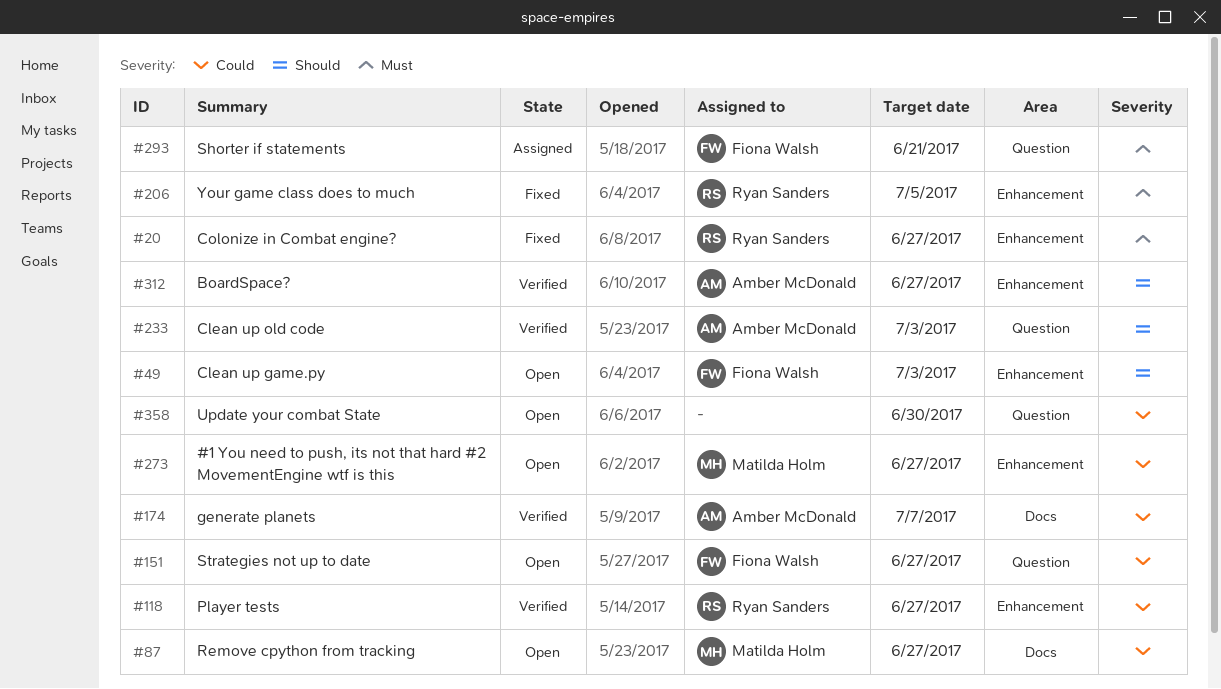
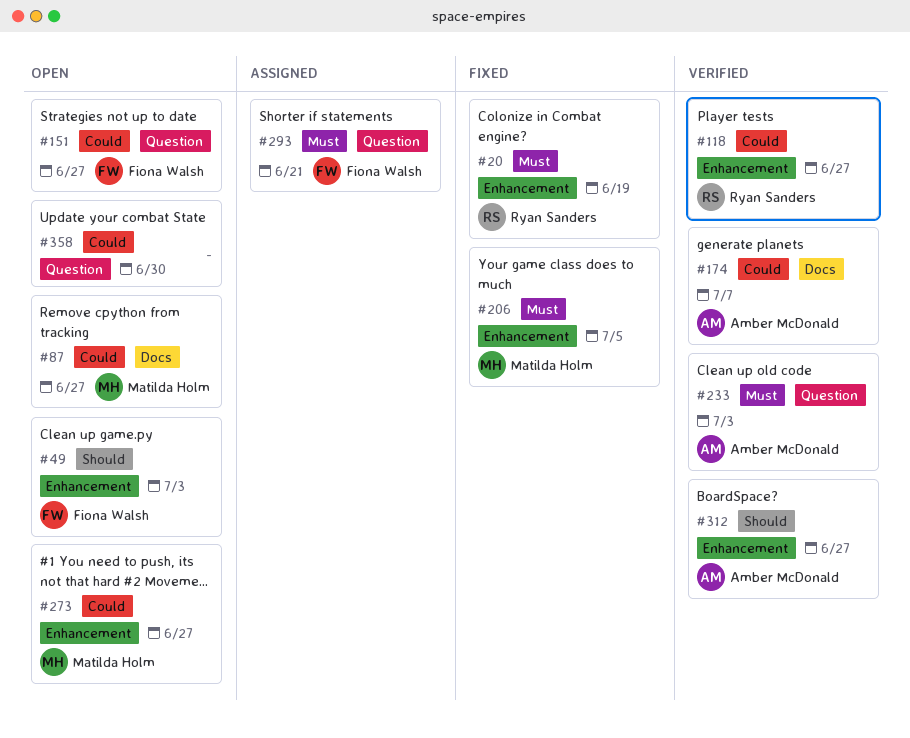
#20, due: Jun 27 -> Jun 19
#206, owner: Ryan Sanders -> Matilda Holm
#233, priority: Should -> Must

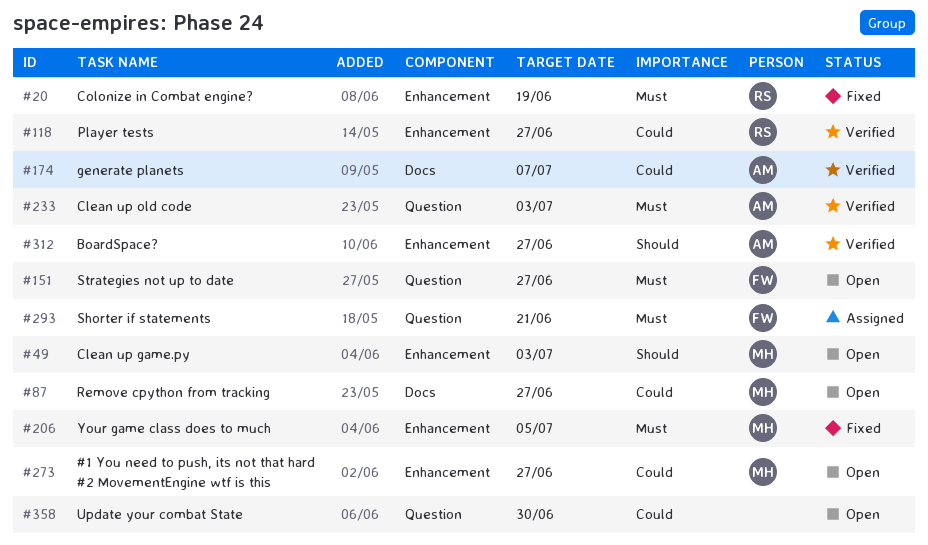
#49, owner: Fiona Walsh -> Matilda Holm
#151, priority: Could -> Must

